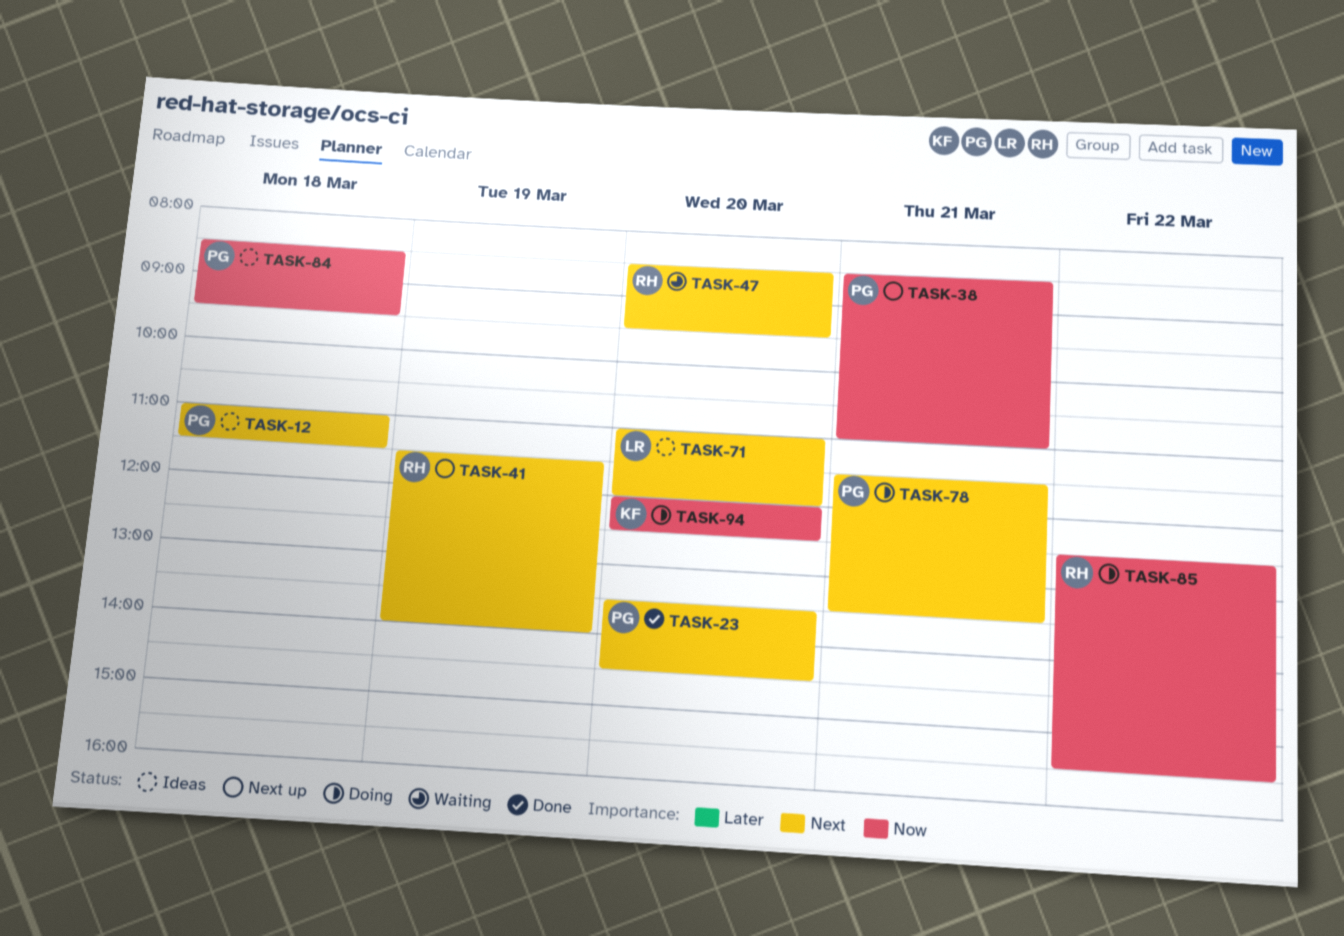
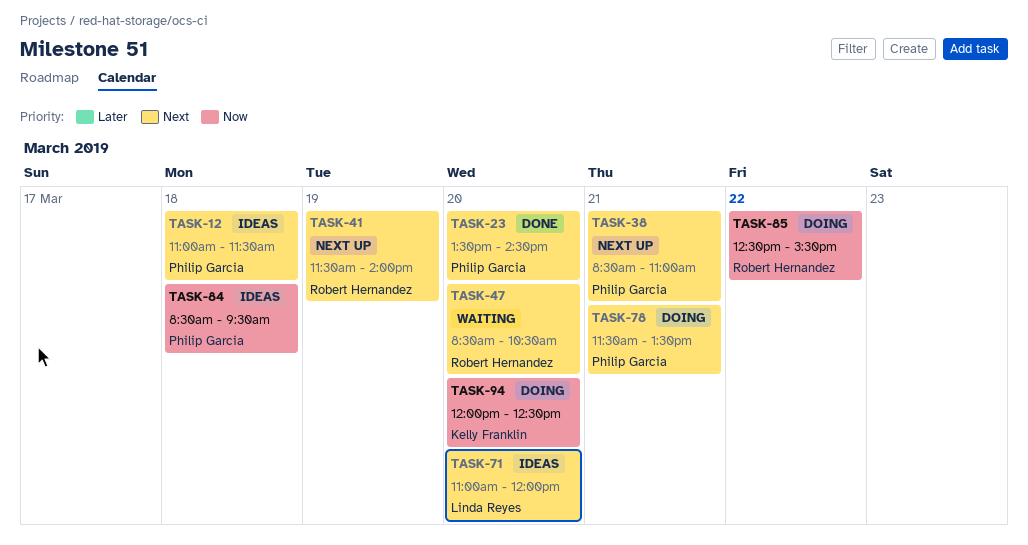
TASK-38, priority: Now -> Next
TASK-47, ends: 09:30 -> 10:30

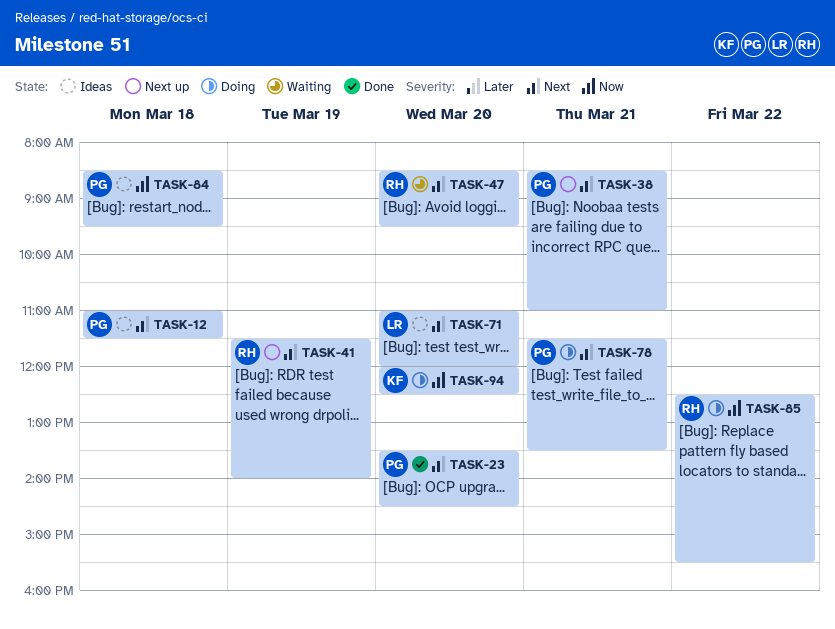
TASK-47, ends: 10:30 -> 09:30

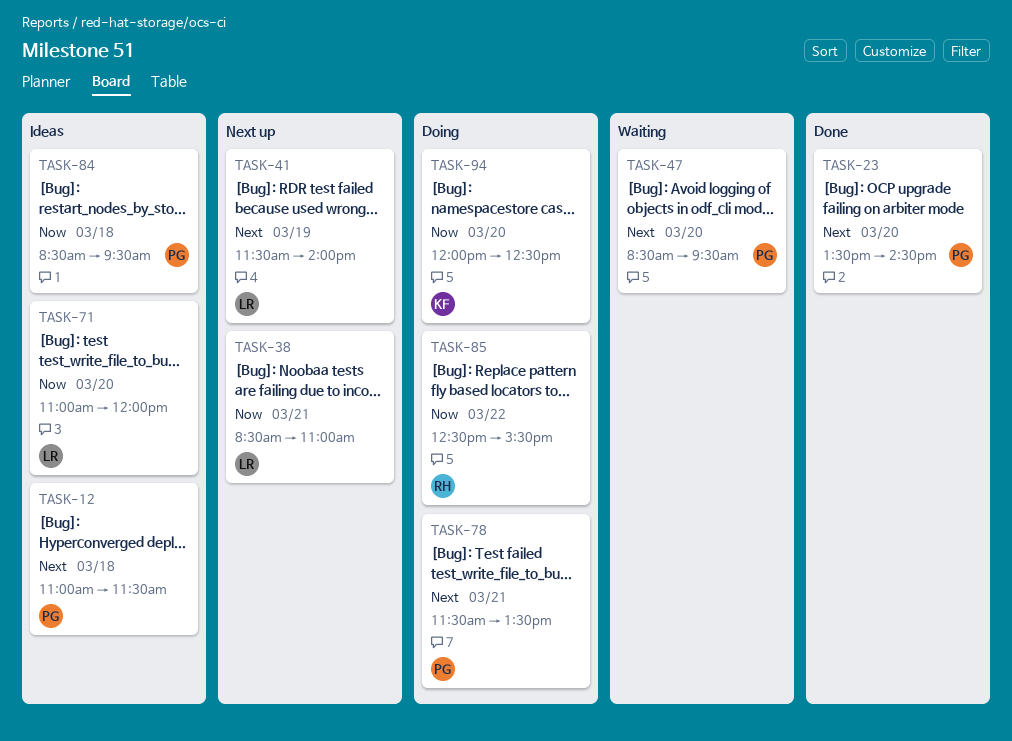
TASK-38, owner: PG -> LR
TASK-38, priority: Next -> Now
TASK-41, owner: RH -> LR
TASK-47, owner: RH -> PG
TASK-71, priority: Next -> Now

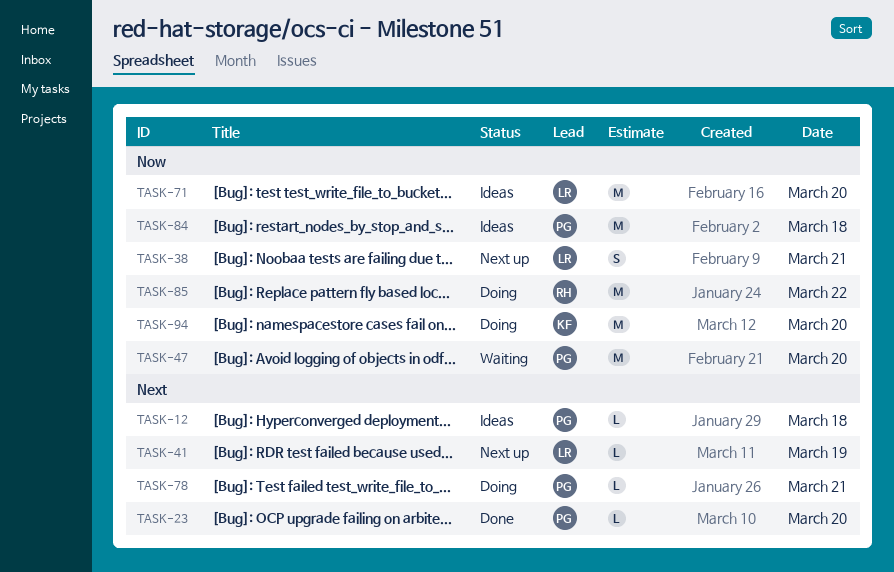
TASK-47, priority: Next -> Now

